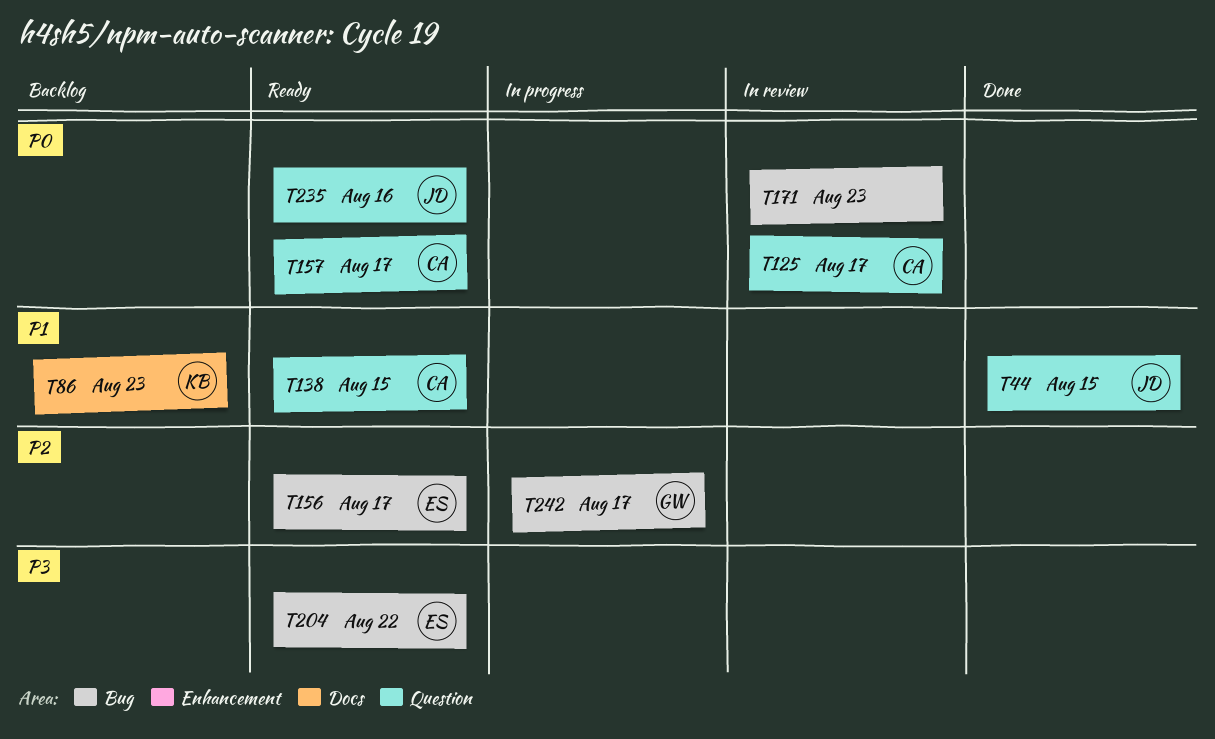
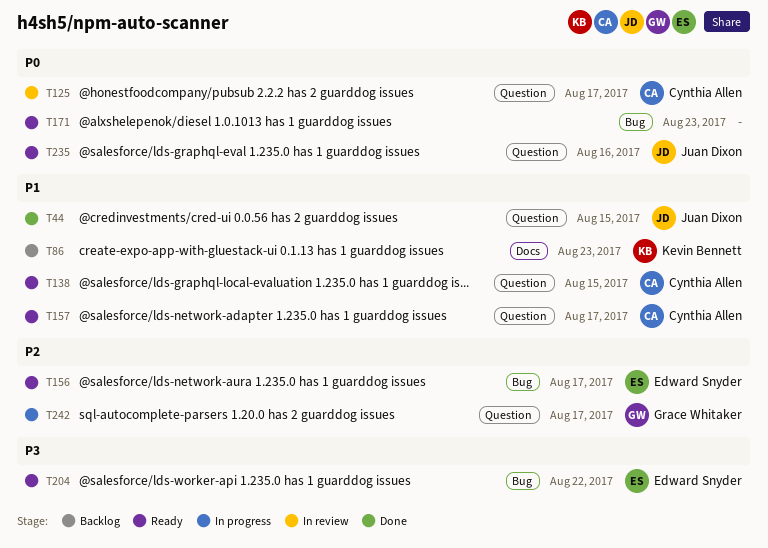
T157, priority: P0 -> P1
T171, status: In review -> Ready
T242, label: Bug -> Question

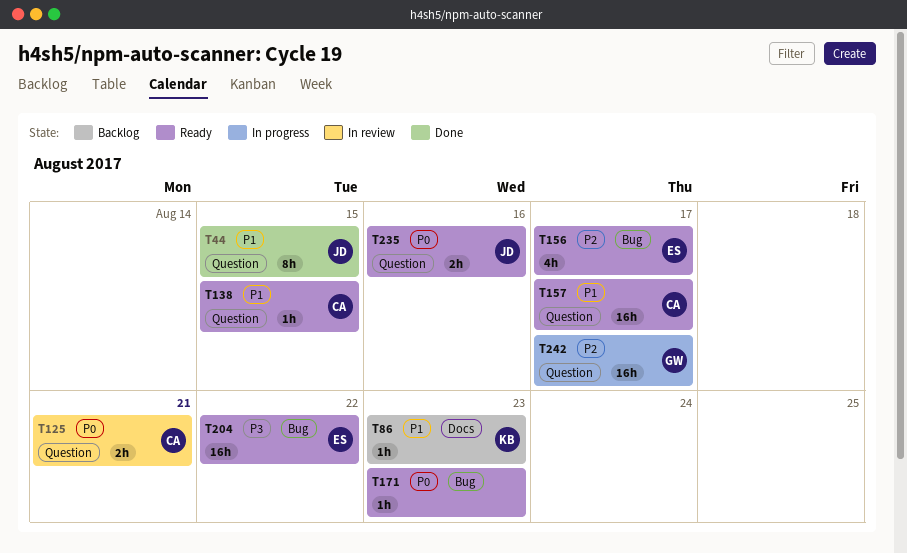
T125, due: Aug 17 -> Aug 21

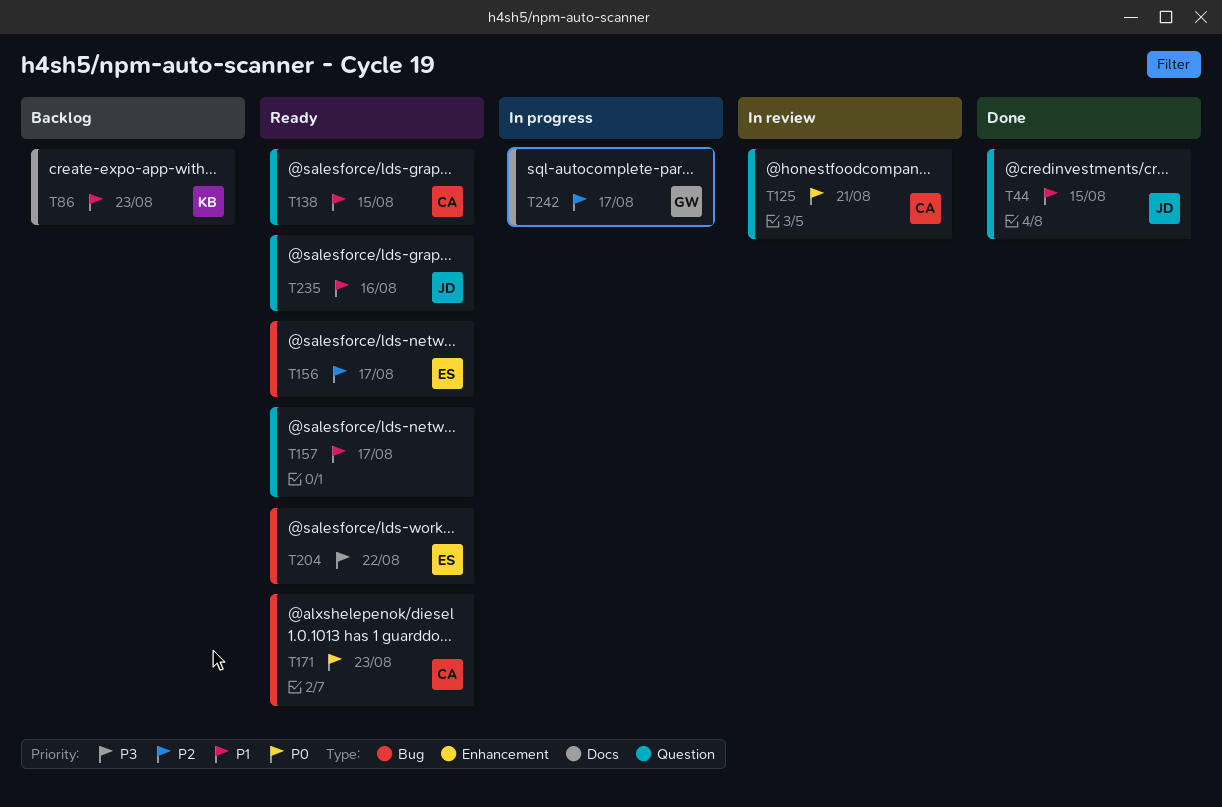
T157, owner: CA -> none
T171, owner: none -> CA
T235, priority: P0 -> P1
T242, label: Question -> Docs

